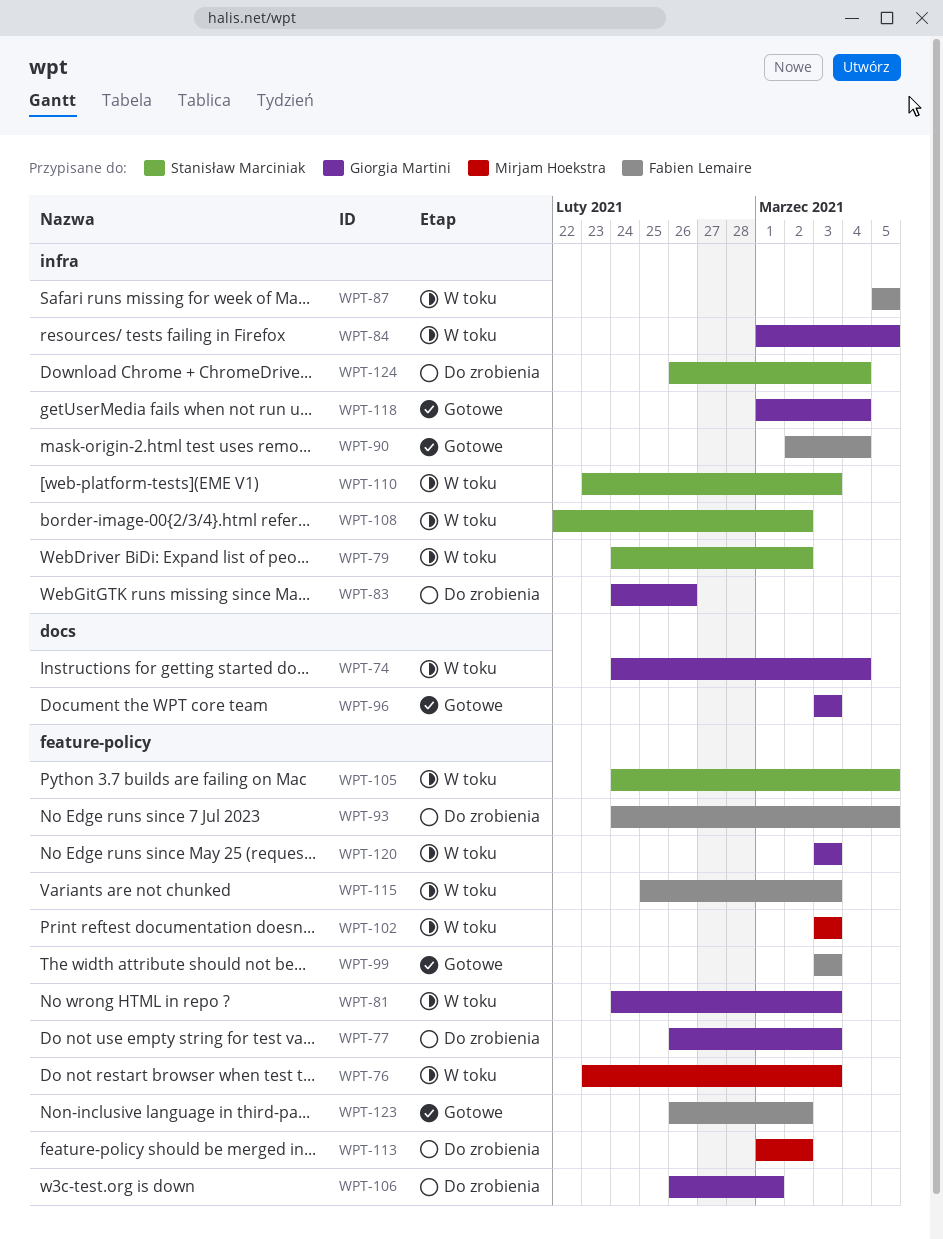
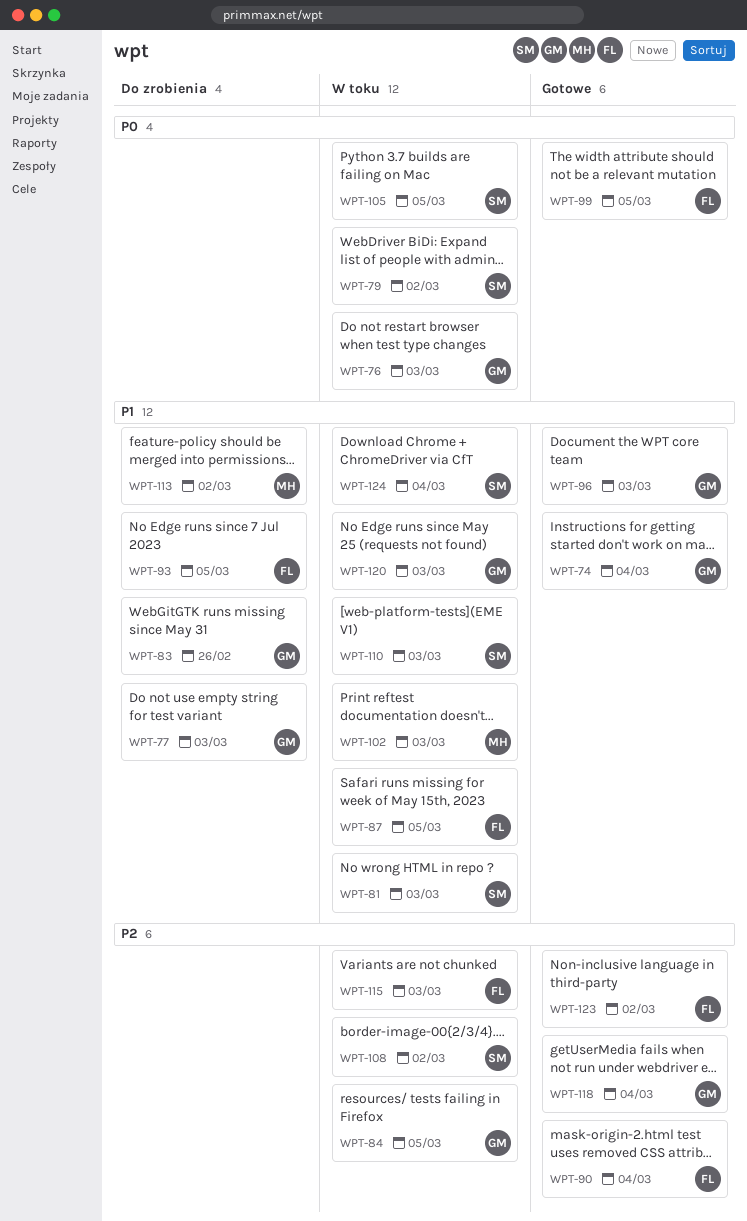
WPT-74, status: W toku -> Gotowe
WPT-76, owner: Mirjam Hoekstra -> Giorgia Martini
WPT-81, owner: Giorgia Martini -> Stanisław Marciniak
WPT-99, due: Mar 3 -> Mar 5
WPT-106: present -> none
WPT-124, status: Do zrobienia -> W toku

